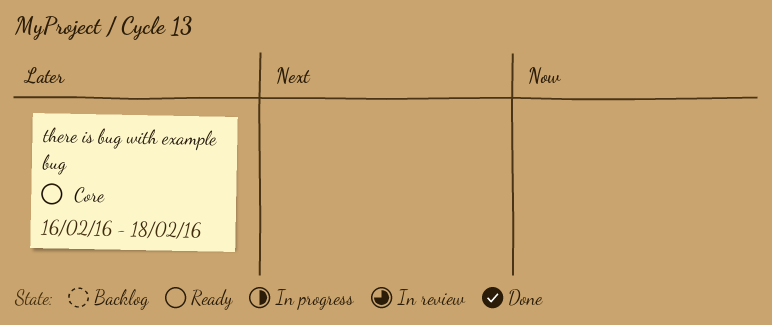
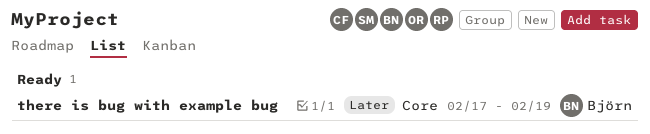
there is bug with example bug, start: Feb 16 -> Feb 17
there is bug with example bug, due: Feb 18 -> Feb 19

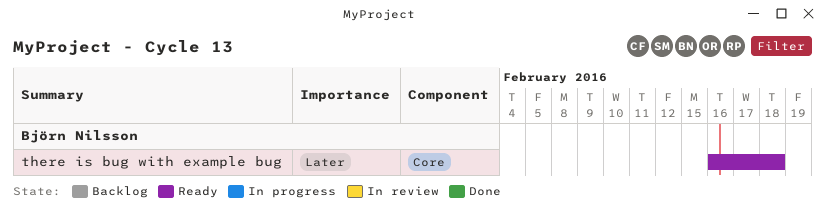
there is bug with example bug, start: Feb 17 -> Feb 16
there is bug with example bug, due: Feb 19 -> Feb 18

